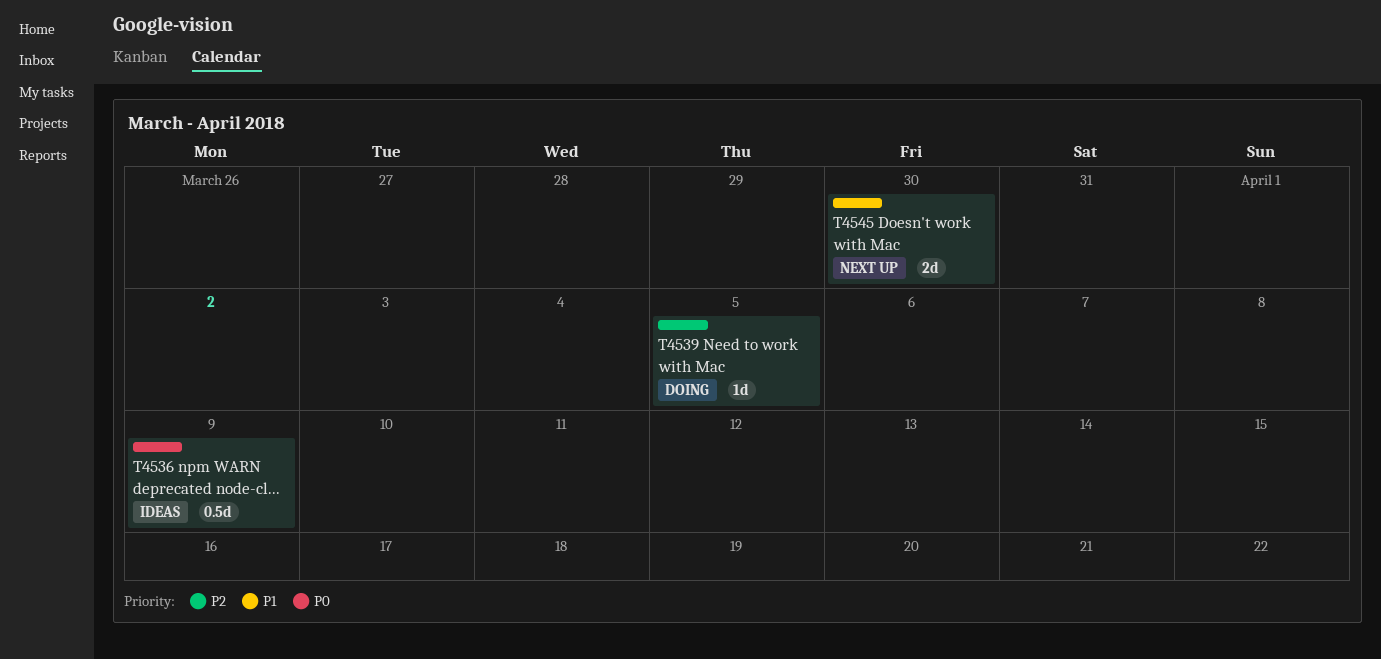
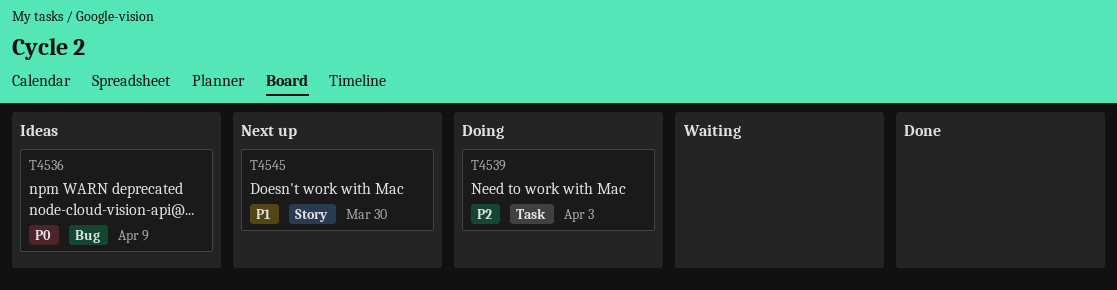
T4539, due: Apr 5 -> Apr 3

